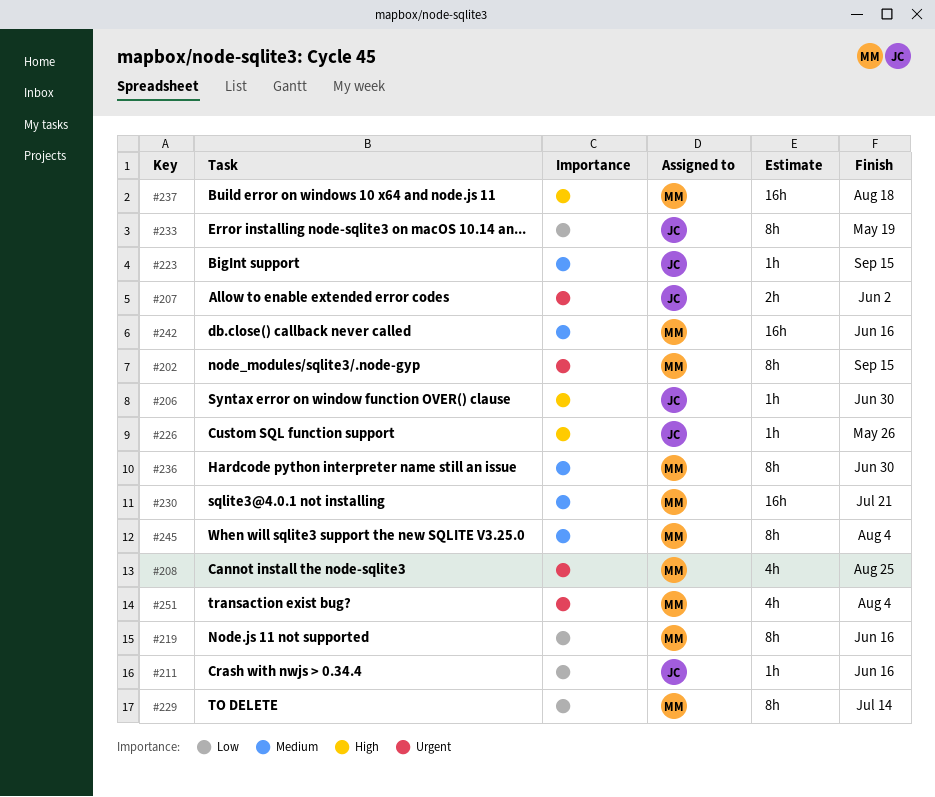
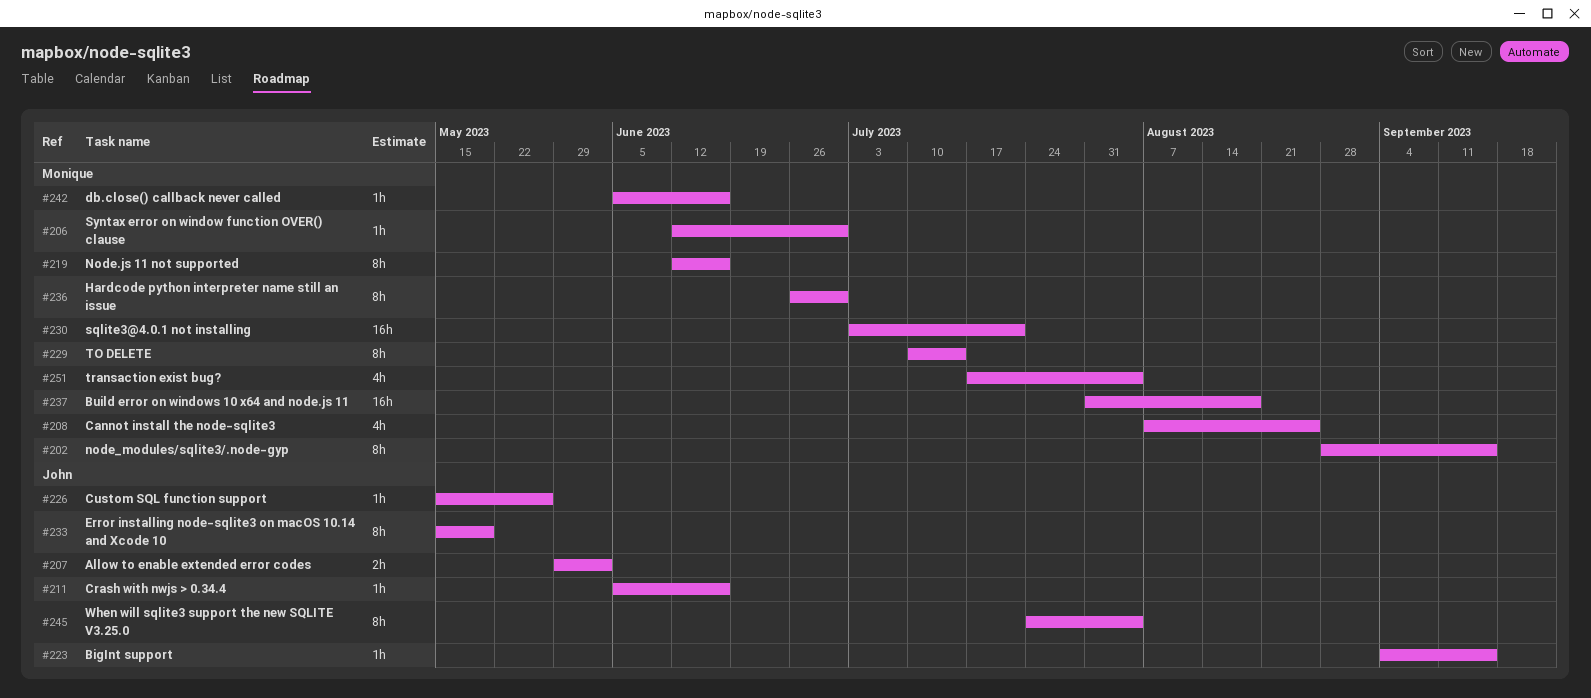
#206, owner: John -> Monique
#242, estimate: 16h -> 1h
#245, owner: Monique -> John

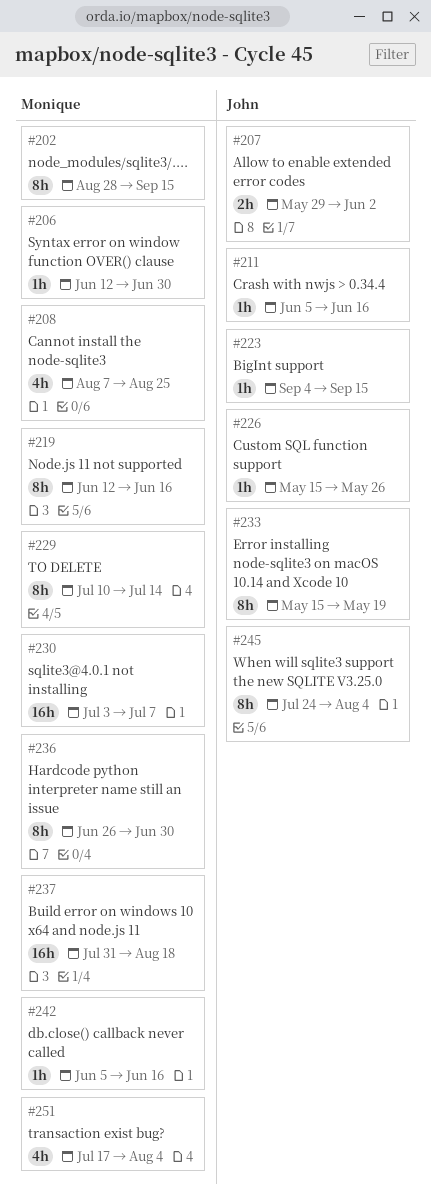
#230, due: Jul 21 -> Jul 7

